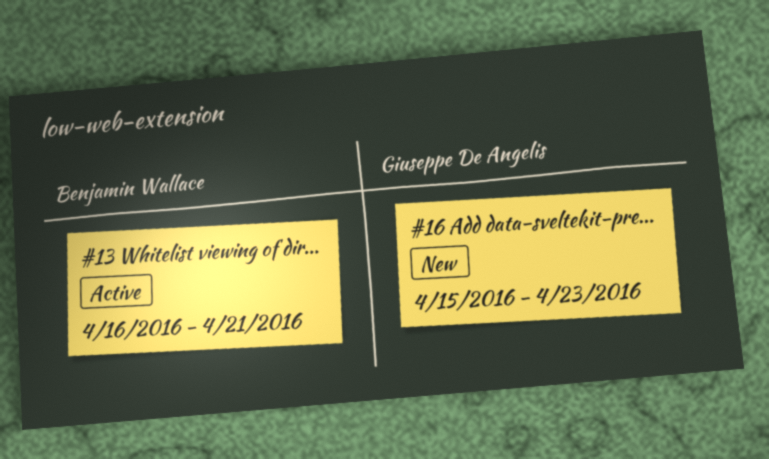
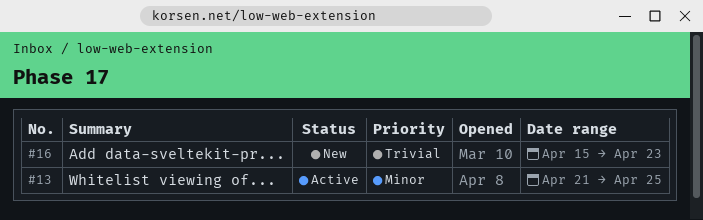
#13, start: Apr 16 -> Apr 21
#13, due: Apr 21 -> Apr 25

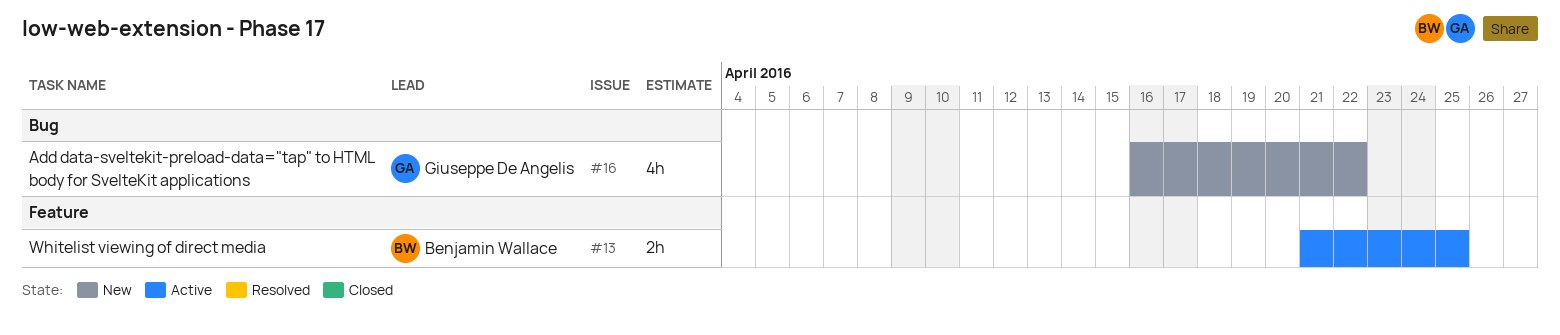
#16, start: Apr 15 -> Apr 16
#16, due: Apr 23 -> Apr 22

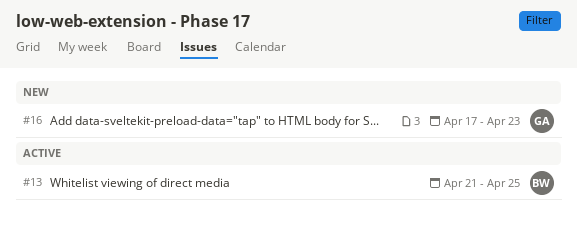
#16, start: Apr 16 -> Apr 17
#16, due: Apr 22 -> Apr 23

